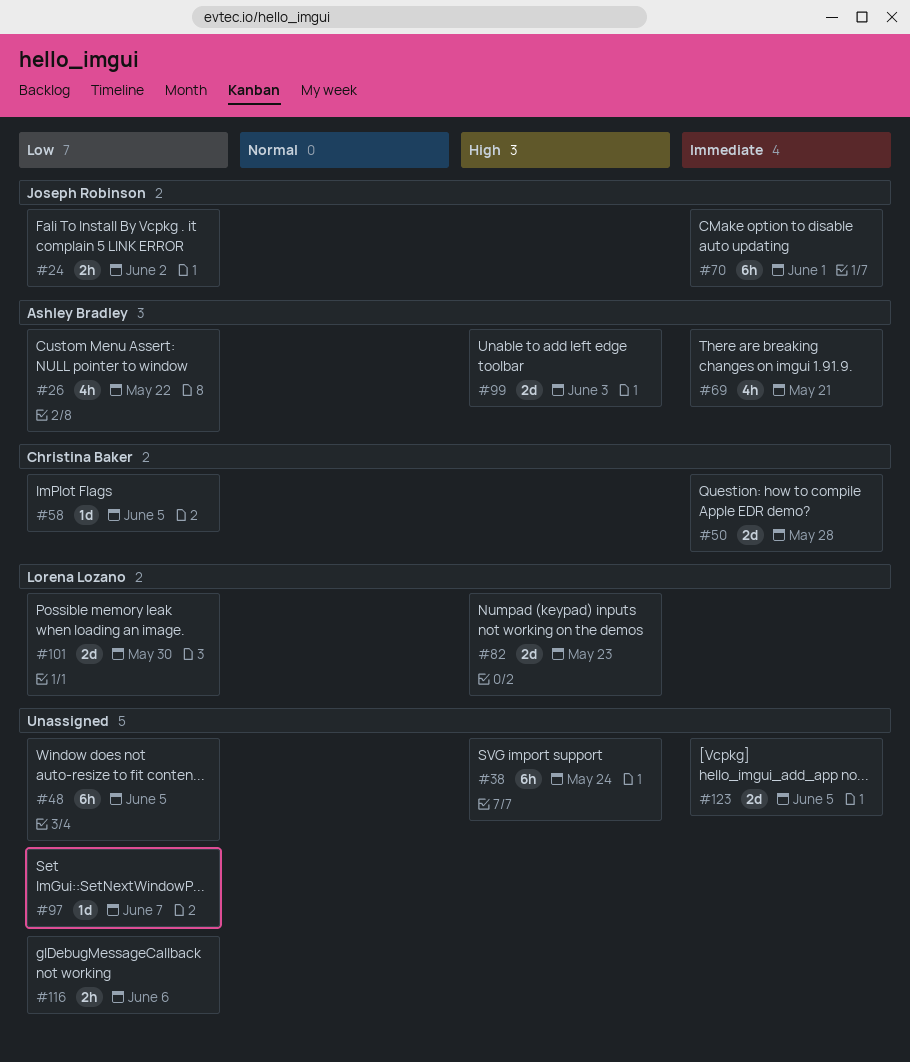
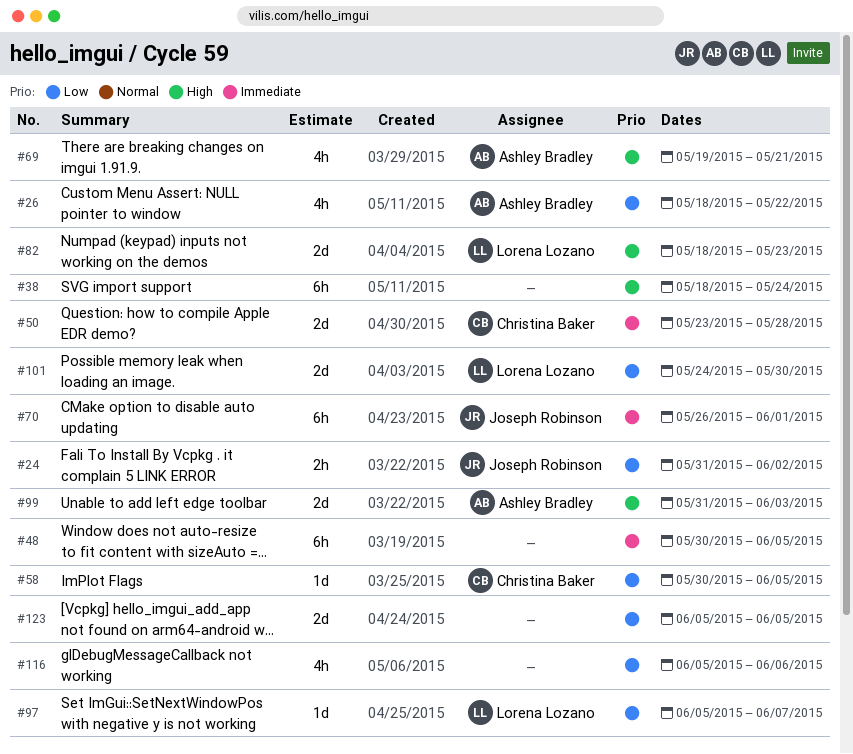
#48, priority: Low -> Immediate
#69, priority: Immediate -> High
#97, owner: none -> Lorena Lozano
#116, estimate: 2h -> 4h
#123, priority: Immediate -> Low

